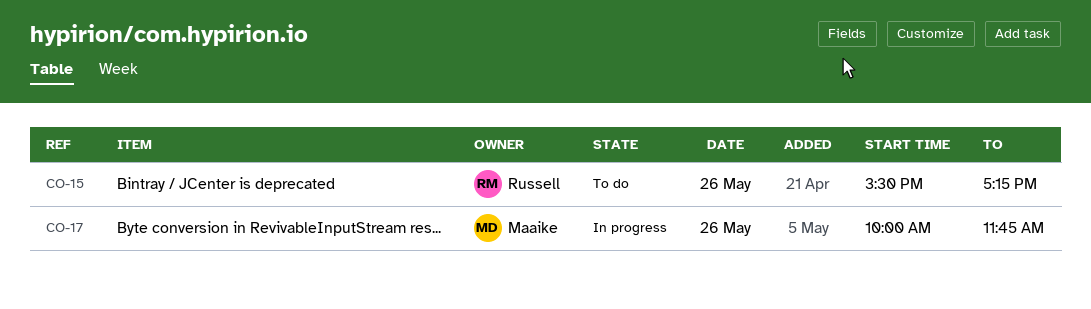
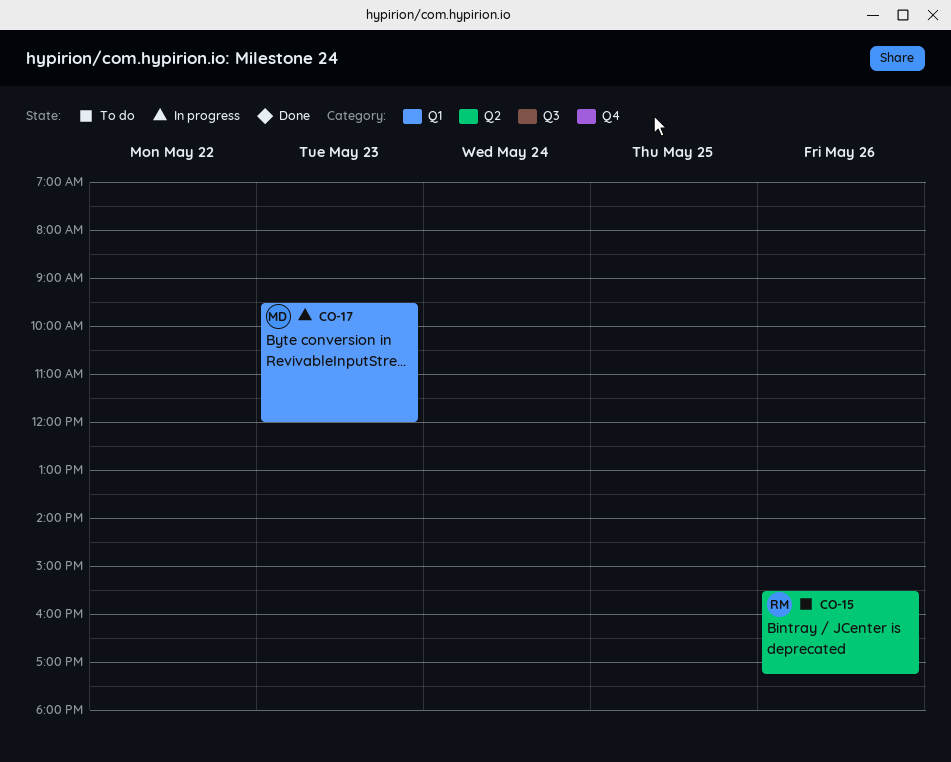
CO-17, day: May 26 -> May 23
CO-17, begins: 10:00 -> 09:30
CO-17, ends: 11:45 -> 12:00

